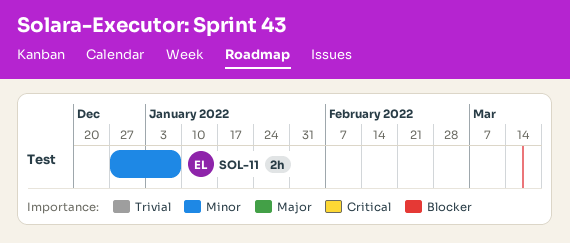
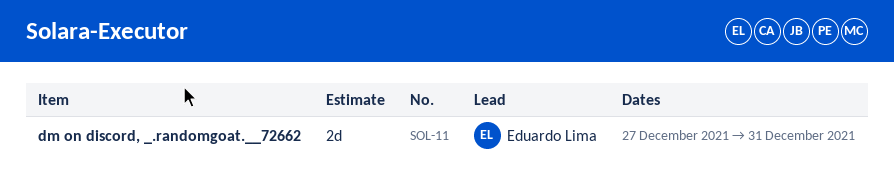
SOL-11, estimate: 2h -> 2d
SOL-11, due: Jan 7 -> Dec 31

